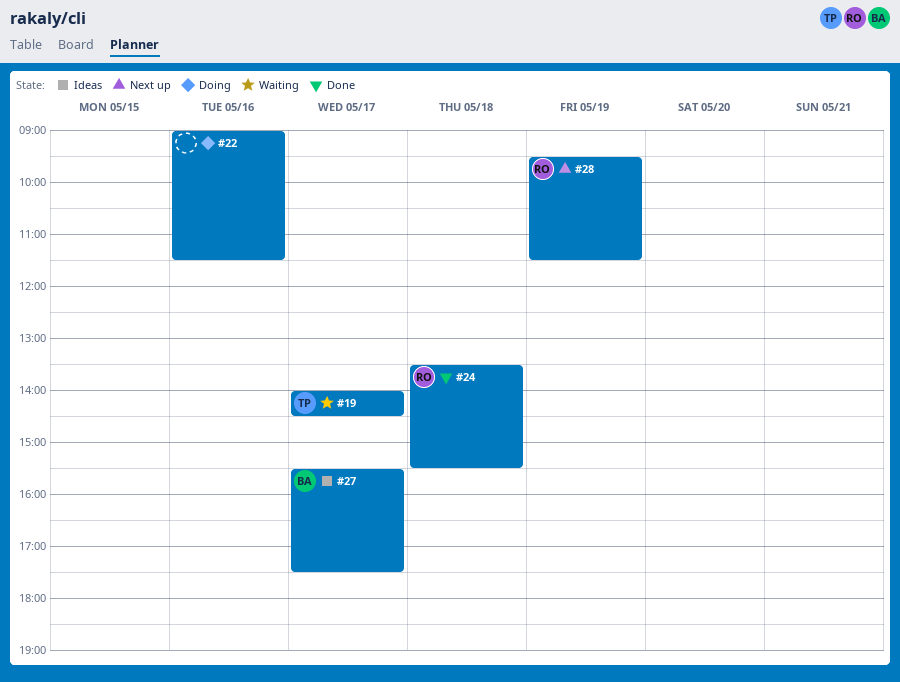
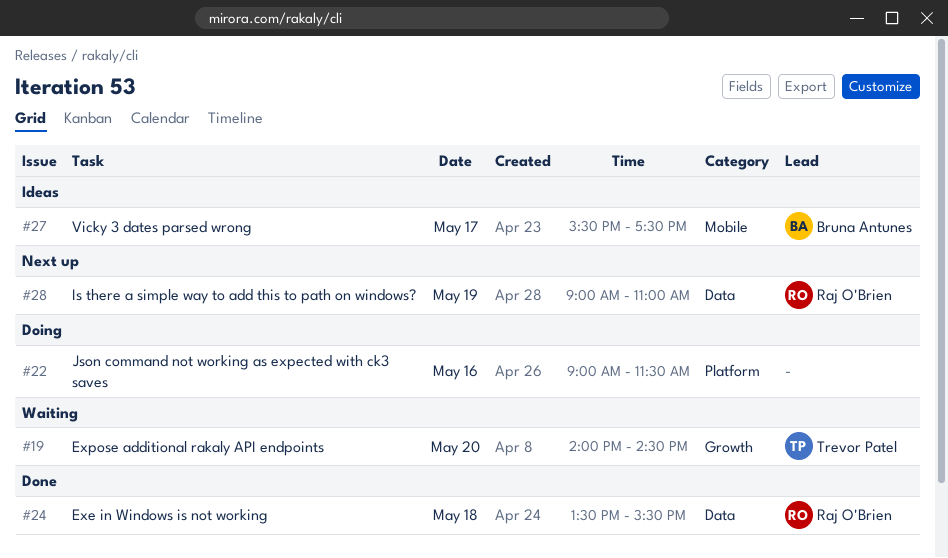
#19, day: May 17 -> May 20
#28, begins: 09:30 -> 09:00
#28, ends: 11:30 -> 11:00

